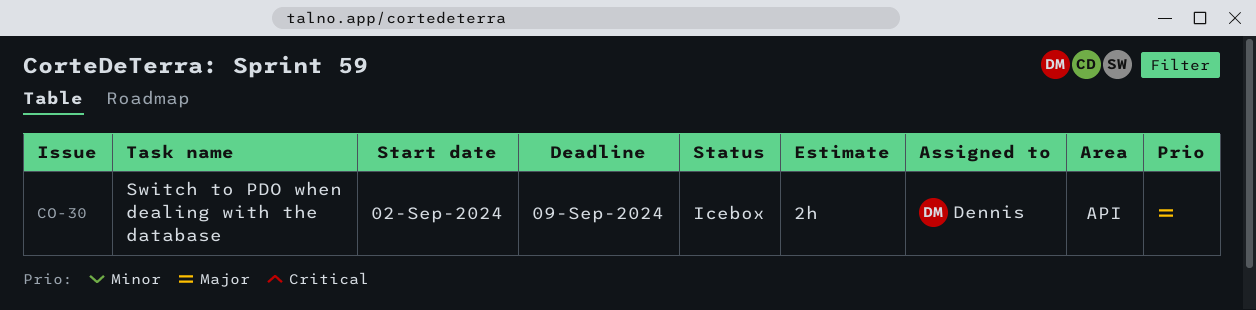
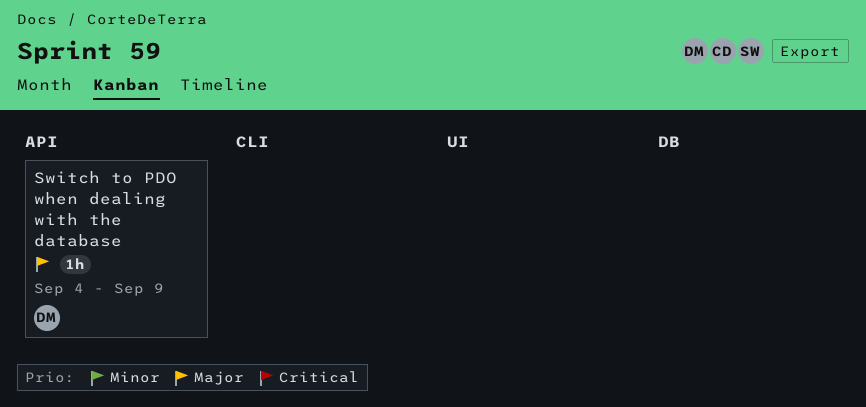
Switch to PDO when dealing with the database, estimate: 2h -> 1h
Switch to PDO when dealing with the database, start: Sep 2 -> Sep 4

